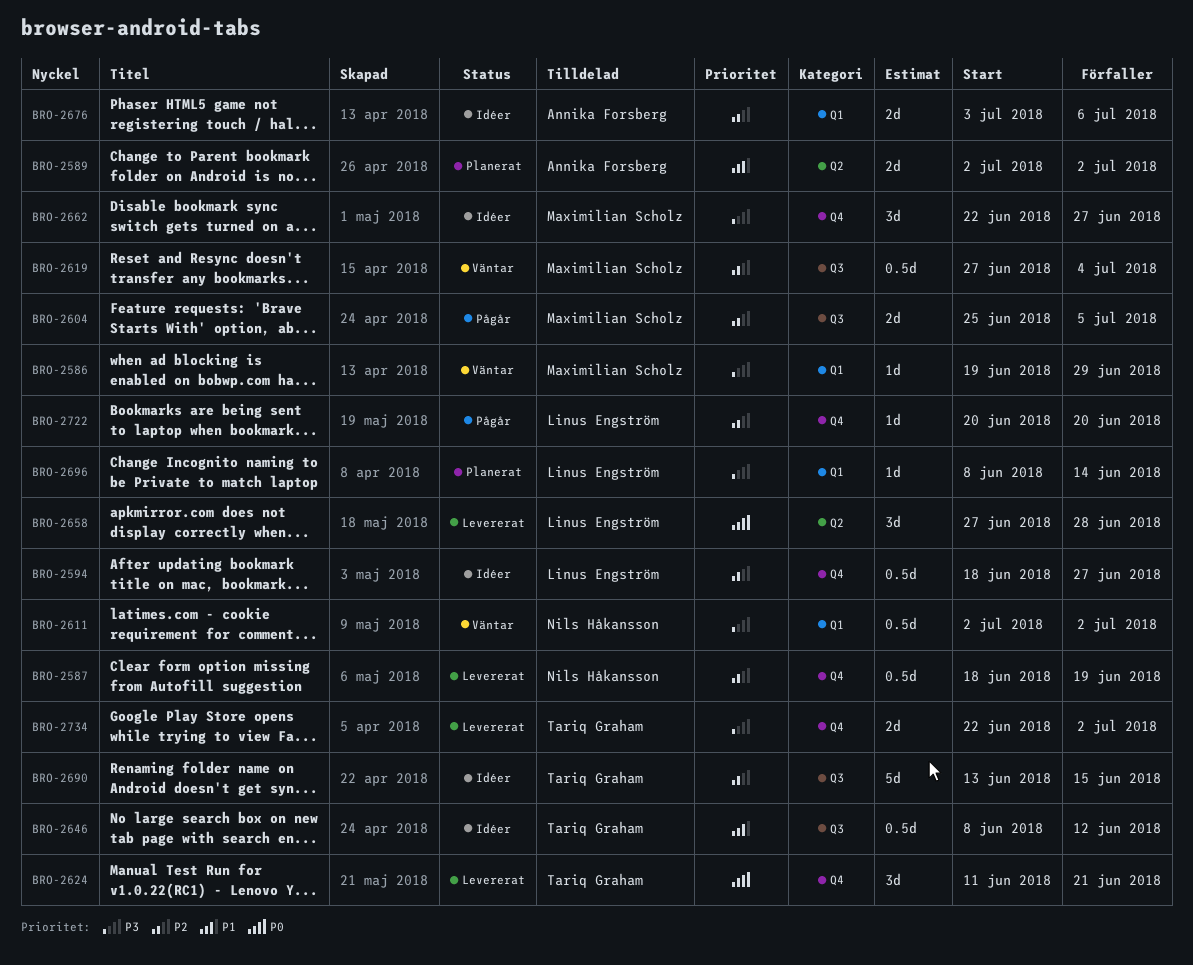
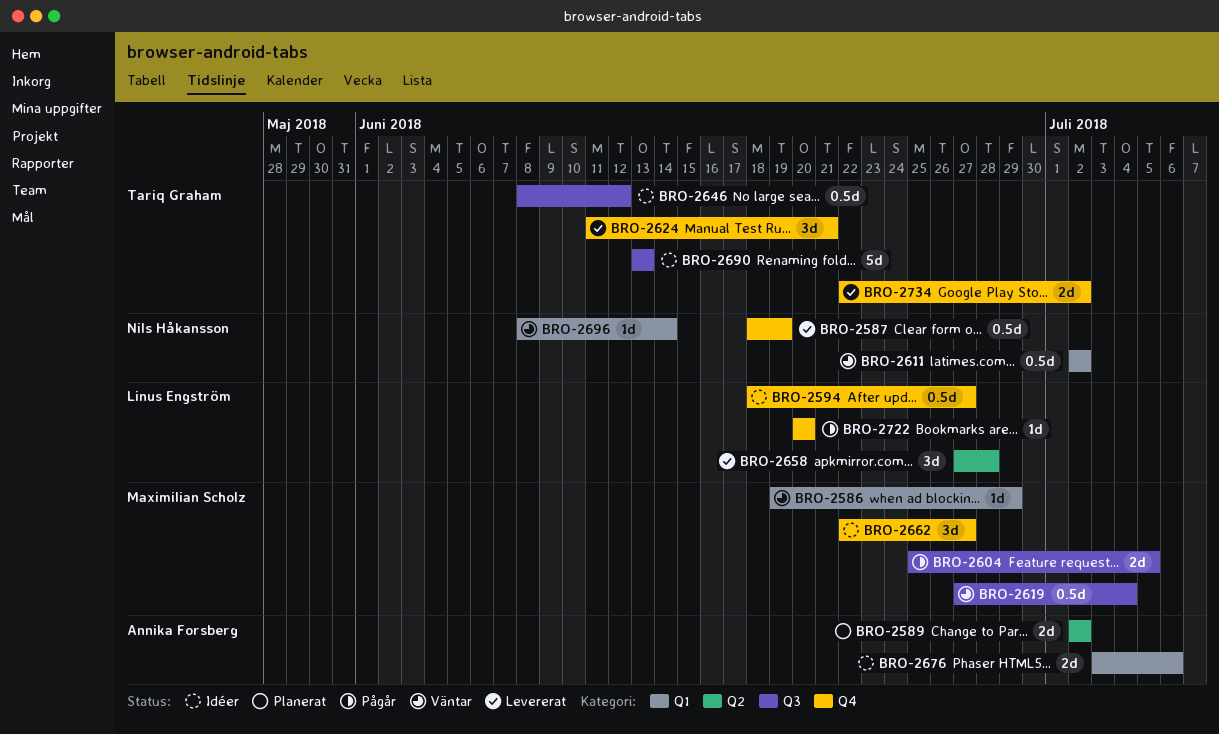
BRO-2690, due: Jun 15 -> Jun 13
BRO-2696, status: Planerat -> Väntar
BRO-2696, owner: Linus Engström -> Nils Håkansson

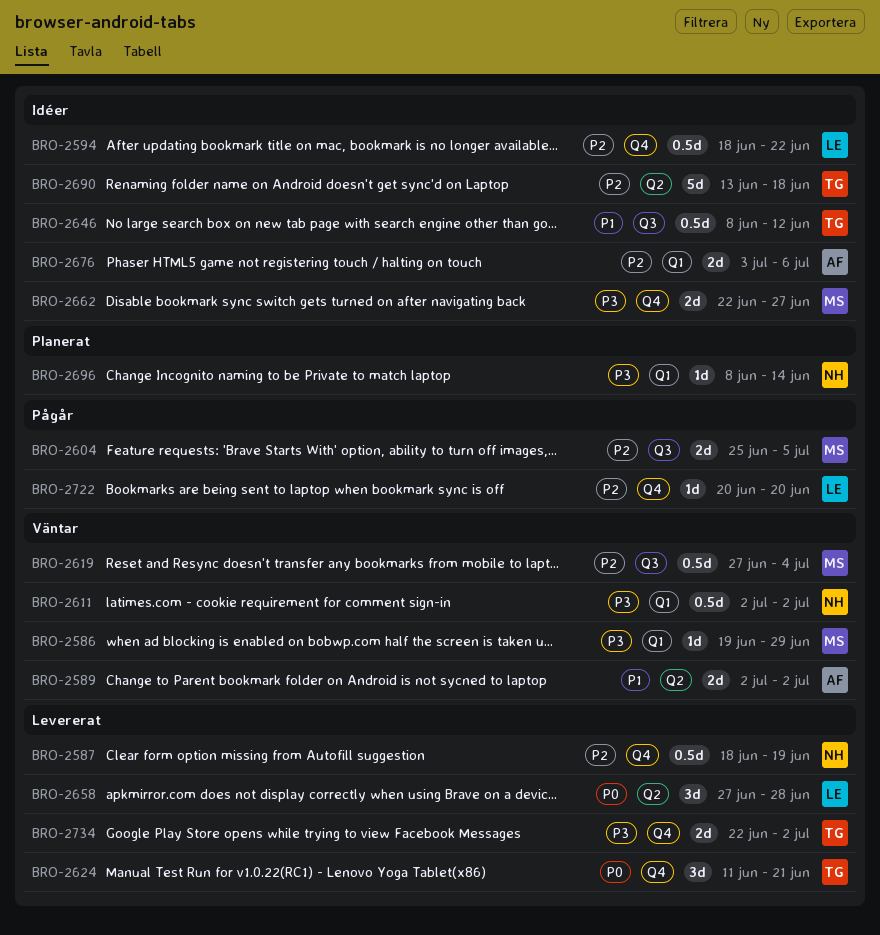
BRO-2589, status: Planerat -> Väntar
BRO-2594, due: Jun 27 -> Jun 22
BRO-2662, estimate: 3d -> 2d
BRO-2690, label: Q3 -> Q2
BRO-2690, due: Jun 13 -> Jun 18
BRO-2696, status: Väntar -> Planerat

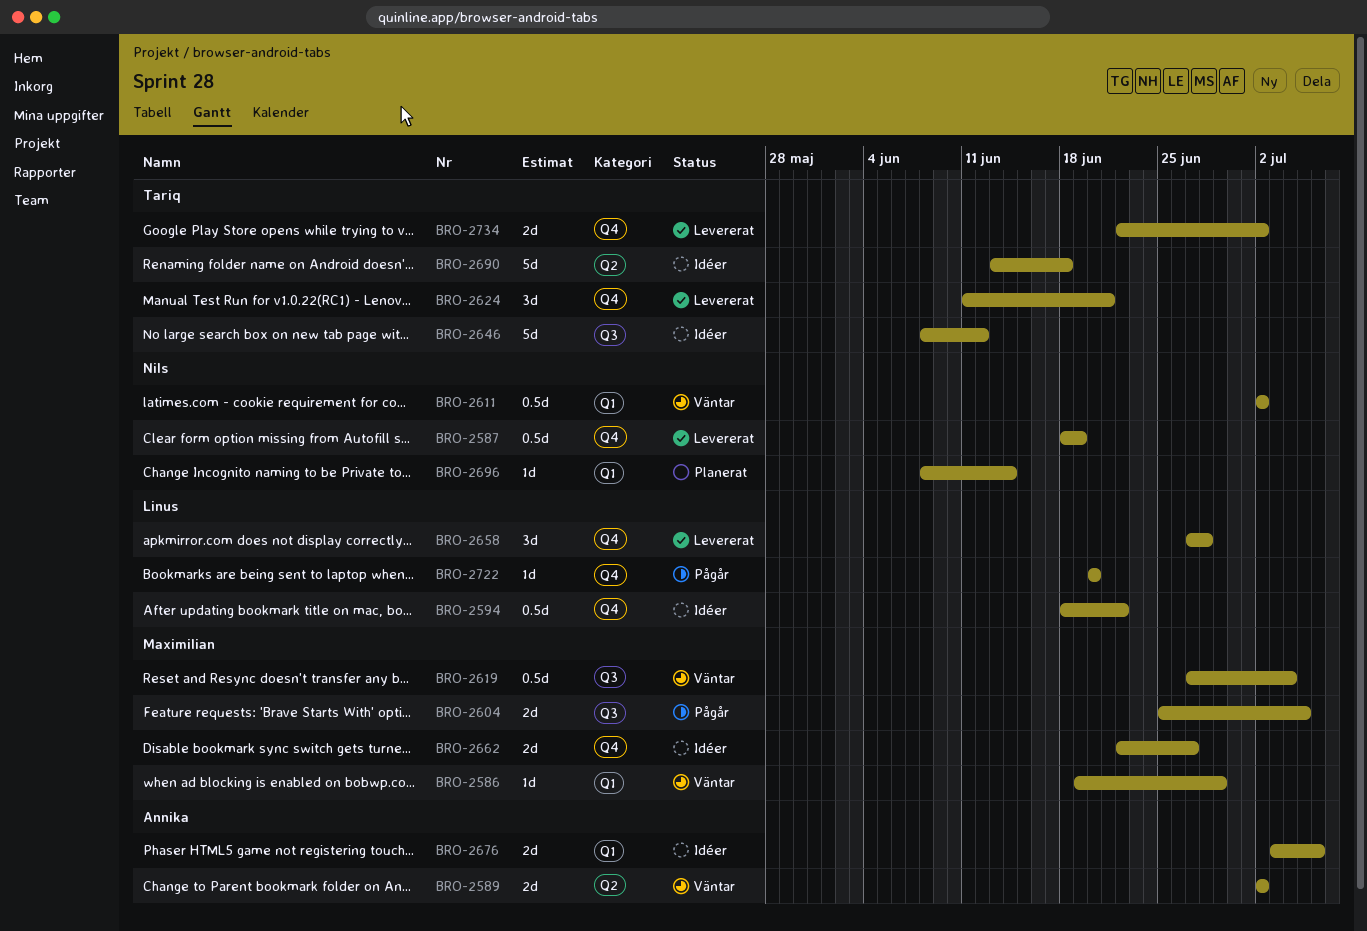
BRO-2646, estimate: 0.5d -> 5d
BRO-2658, label: Q2 -> Q4

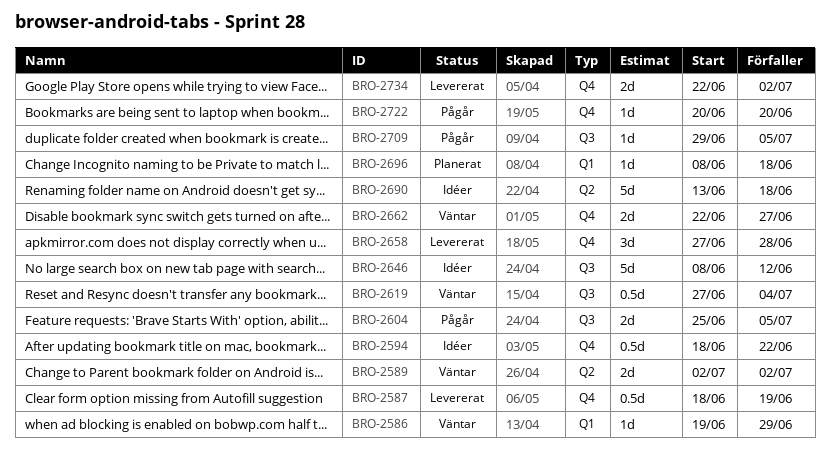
BRO-2611: present -> none
BRO-2624: present -> none
BRO-2662, status: Idéer -> Väntar
BRO-2676: present -> none
BRO-2696, due: Jun 14 -> Jun 18
BRO-2709: none -> present

